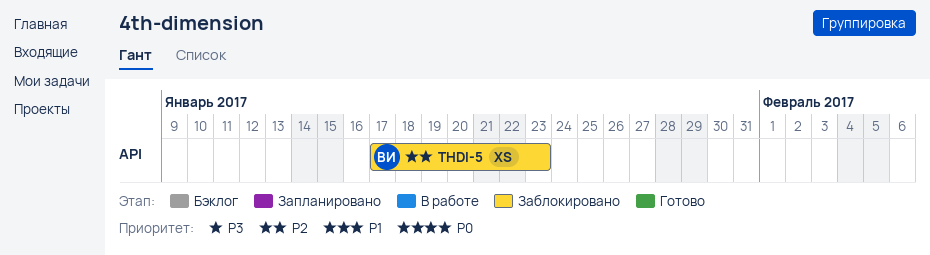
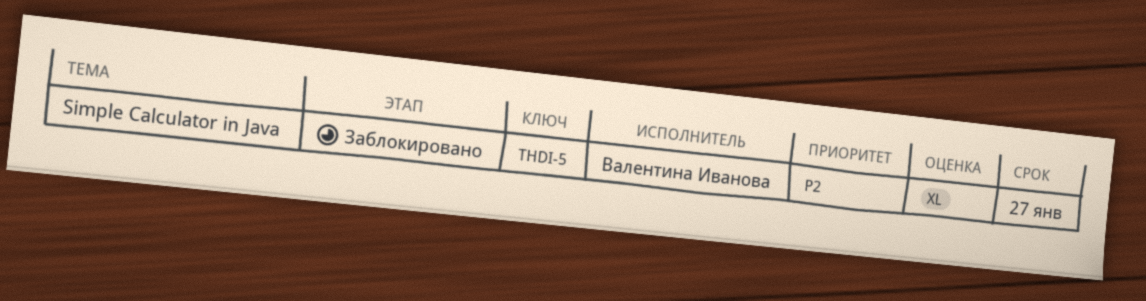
THDI-5, estimate: XS -> XL
THDI-5, due: Jan 23 -> Jan 27

